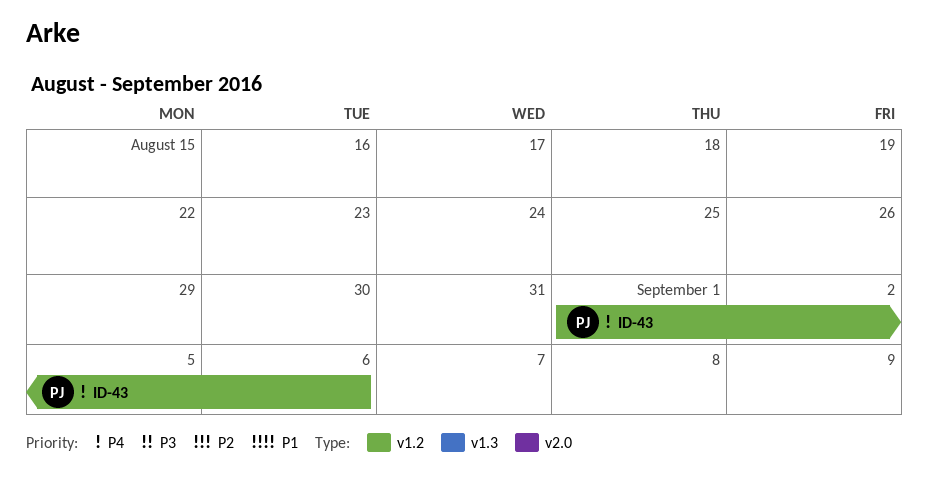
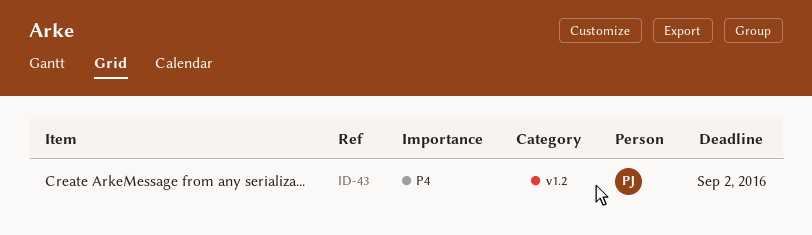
ID-43, due: Sep 6 -> Sep 2

